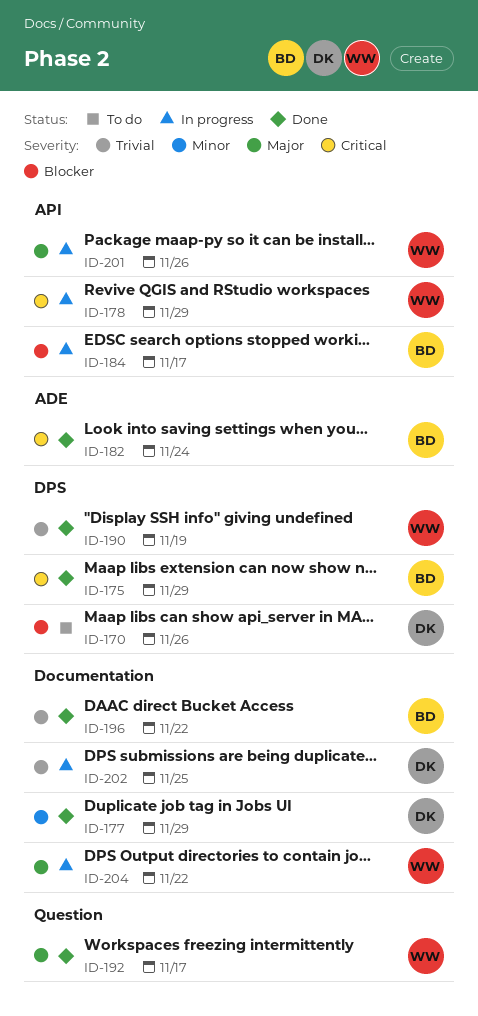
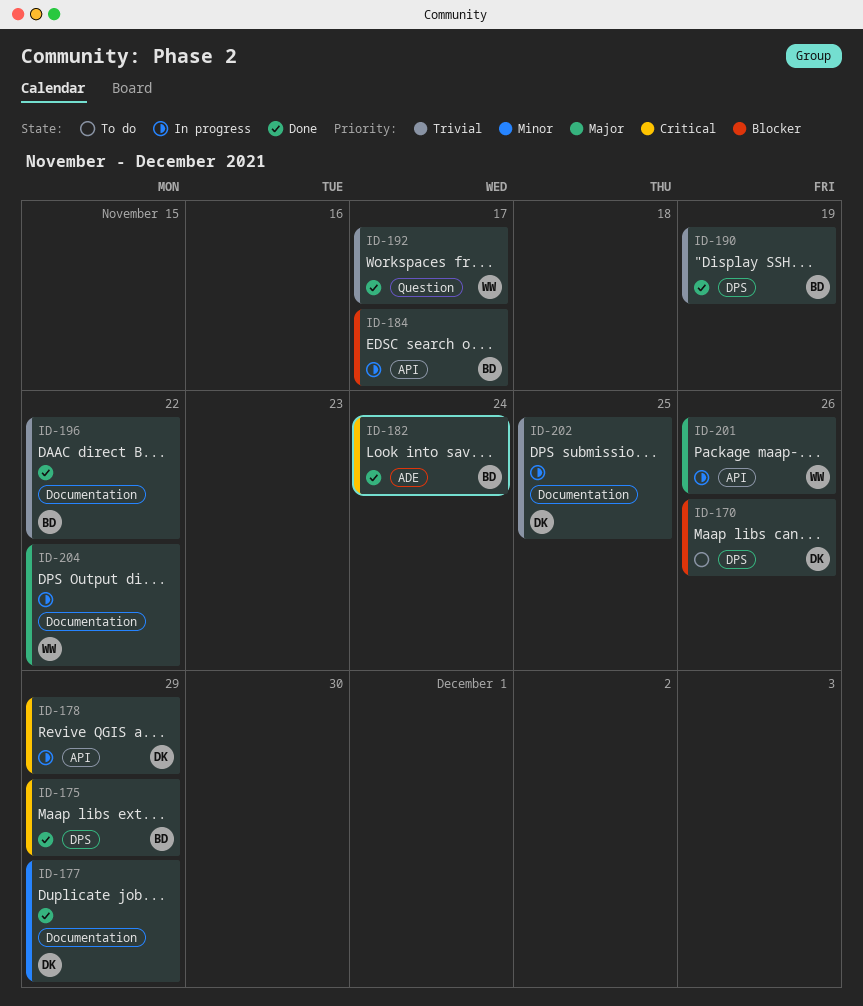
ID-178, owner: WW -> DK
ID-190, owner: WW -> BD
ID-192, priority: Major -> Trivial

